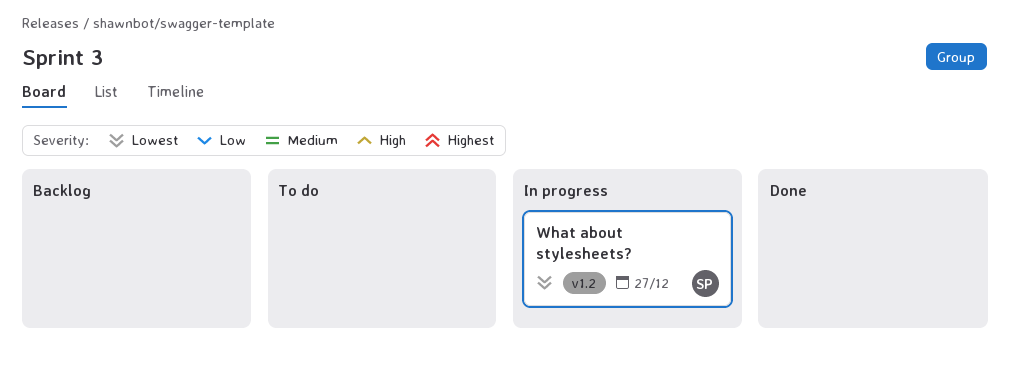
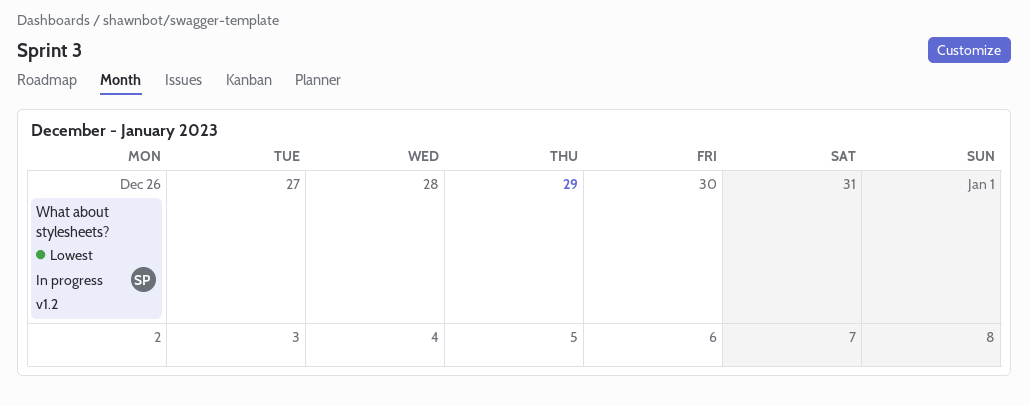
What about stylesheets?, due: Dec 27 -> Dec 26

